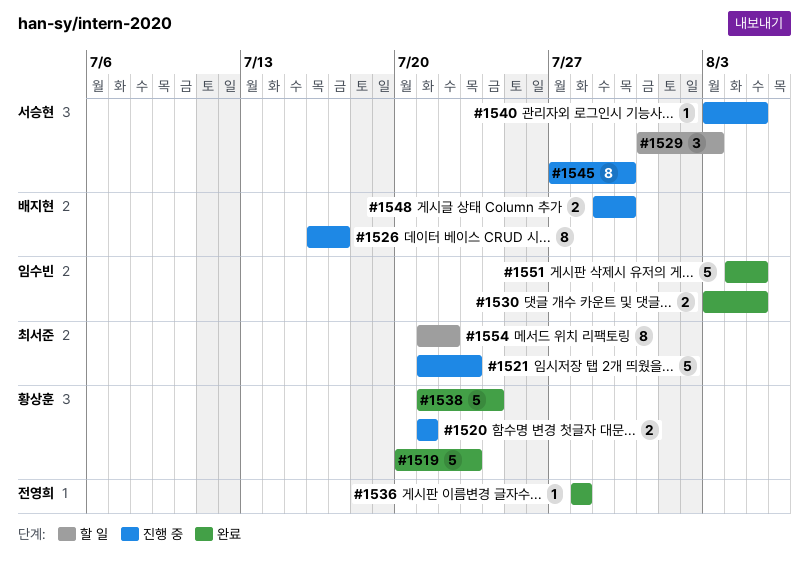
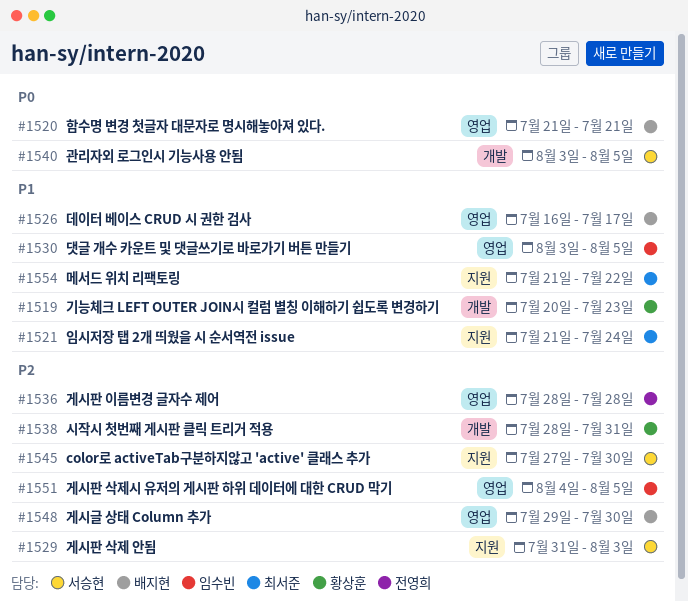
#1520, owner: 황상훈 -> 배지현
#1521, due: Jul 23 -> Jul 24
#1538, start: Jul 21 -> Jul 28
#1538, due: Jul 24 -> Jul 31

